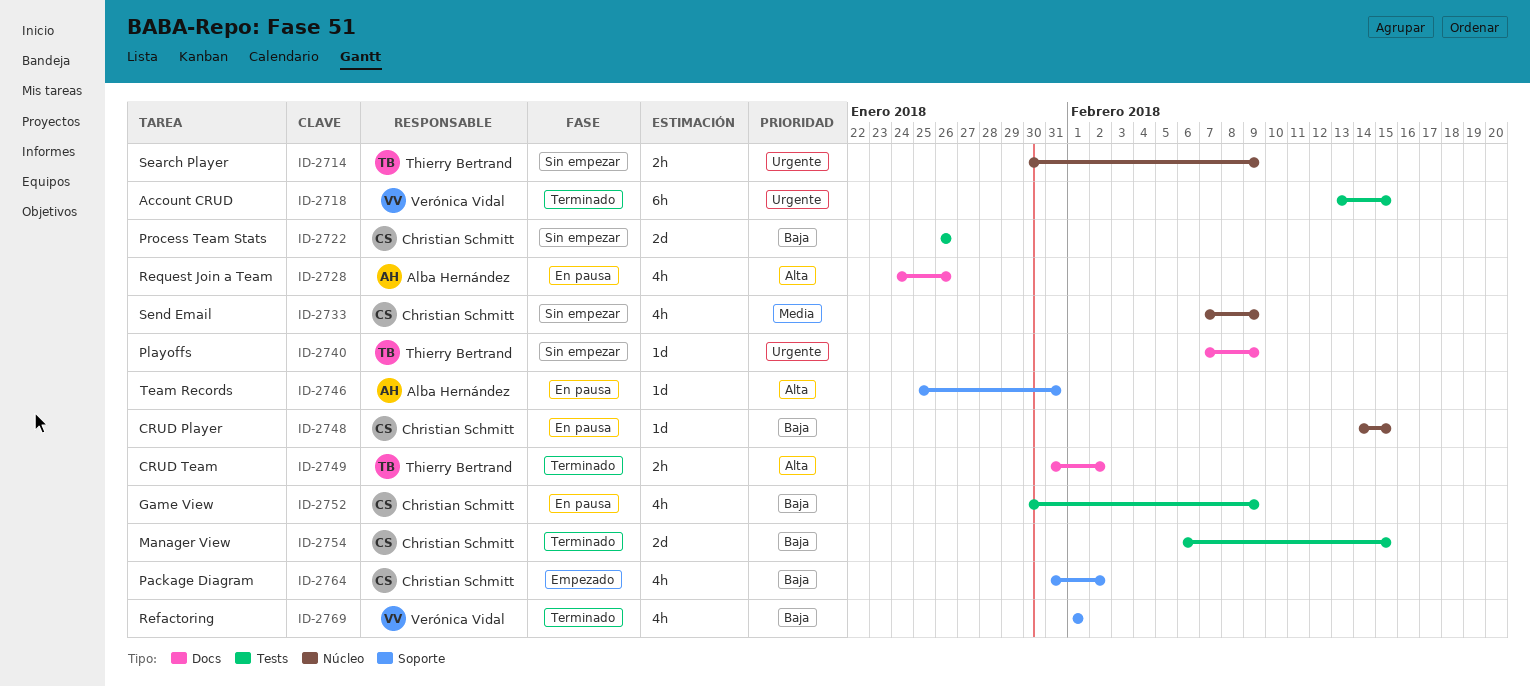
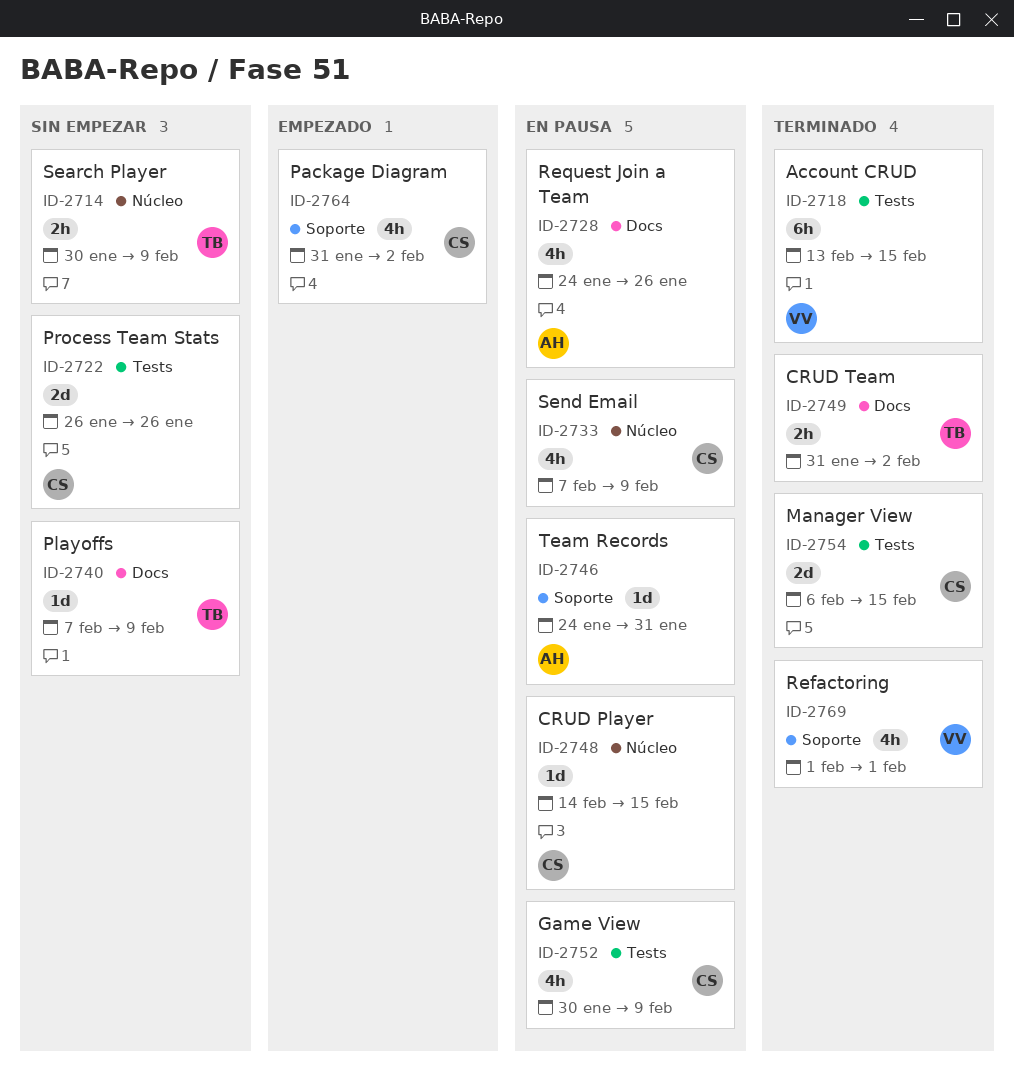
ID-2733, status: Sin empezar -> En pausa
ID-2746, start: Jan 25 -> Jan 24

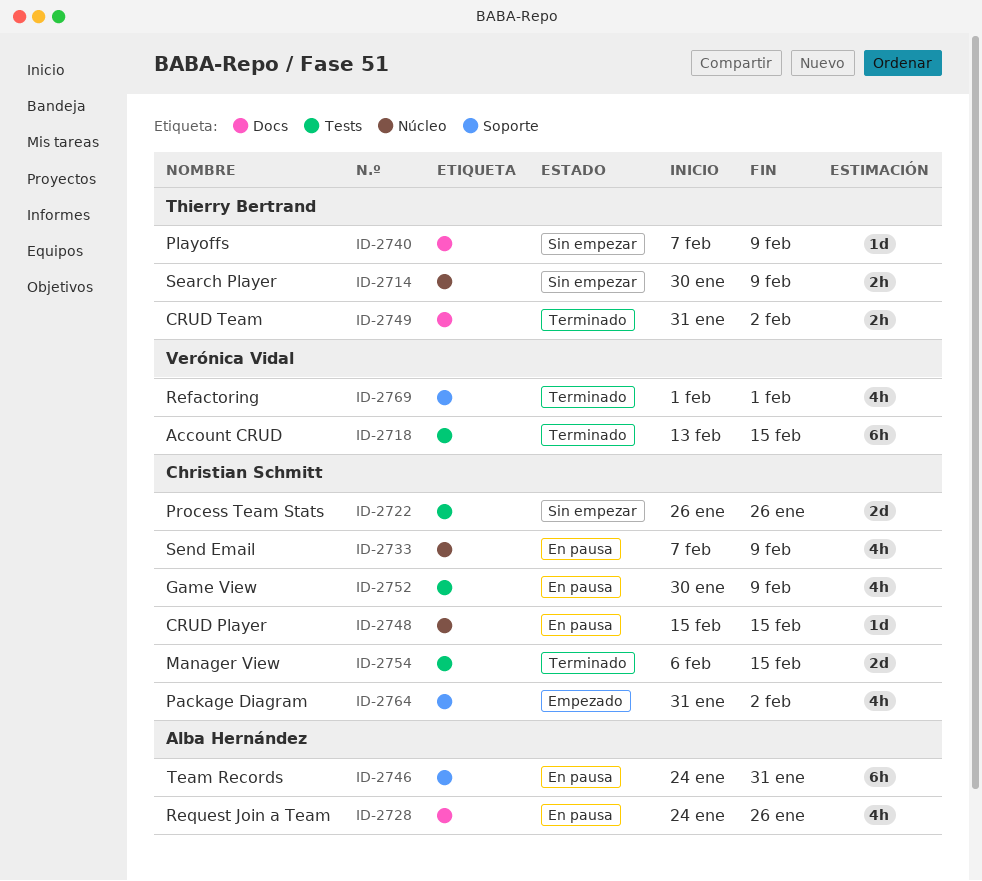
ID-2746, estimate: 1d -> 6h
ID-2748, start: Feb 14 -> Feb 15

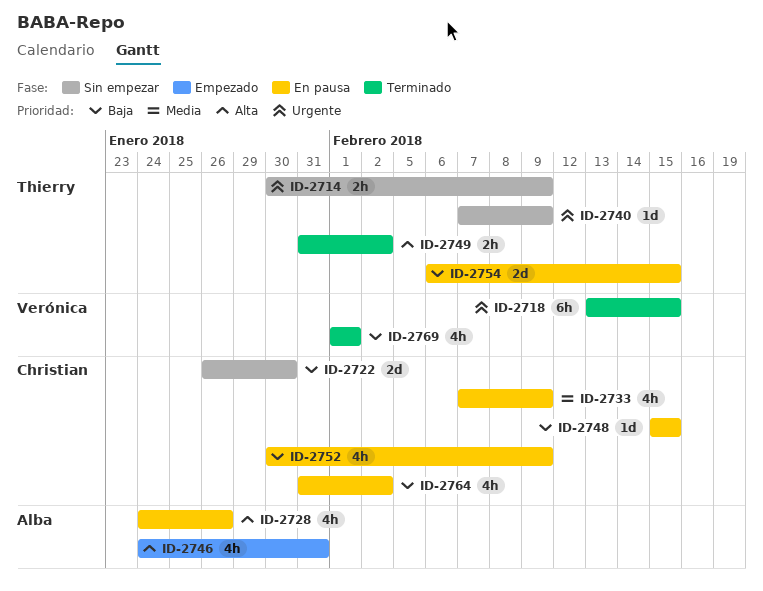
ID-2722, due: Jan 26 -> Jan 30
ID-2746, status: En pausa -> Empezado
ID-2746, estimate: 6h -> 4h
ID-2754, status: Terminado -> En pausa
ID-2754, owner: Christian Schmitt -> Thierry Bertrand
ID-2764, status: Empezado -> En pausa

